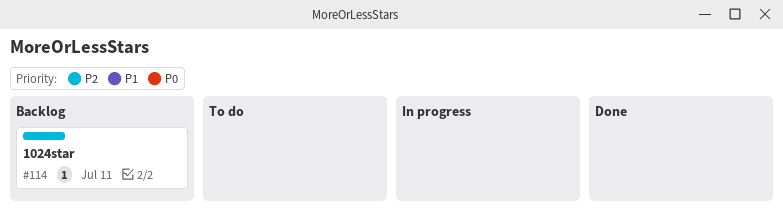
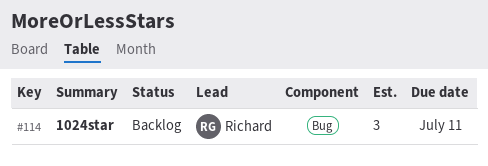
#114, estimate: 1 -> 3

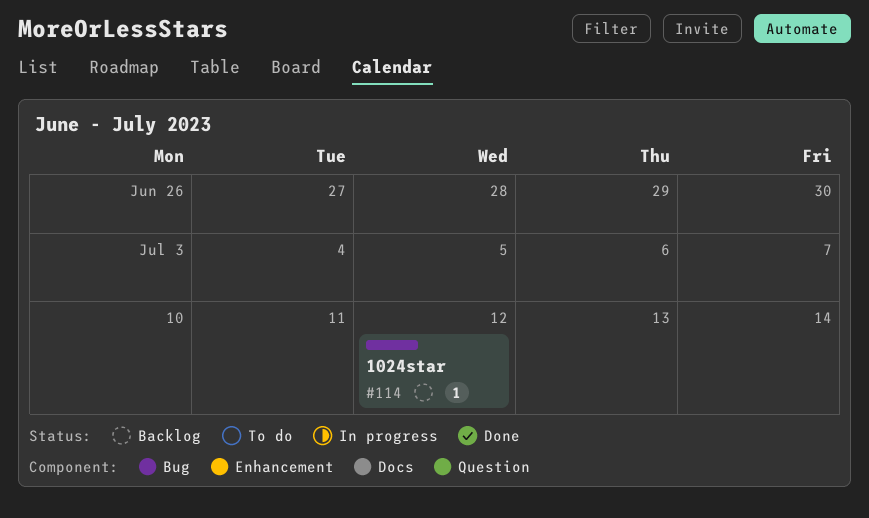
#114, estimate: 3 -> 1
#114, due: Jul 11 -> Jul 12

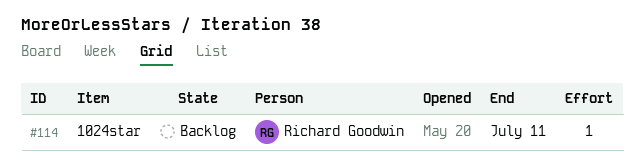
#114, due: Jul 12 -> Jul 11

